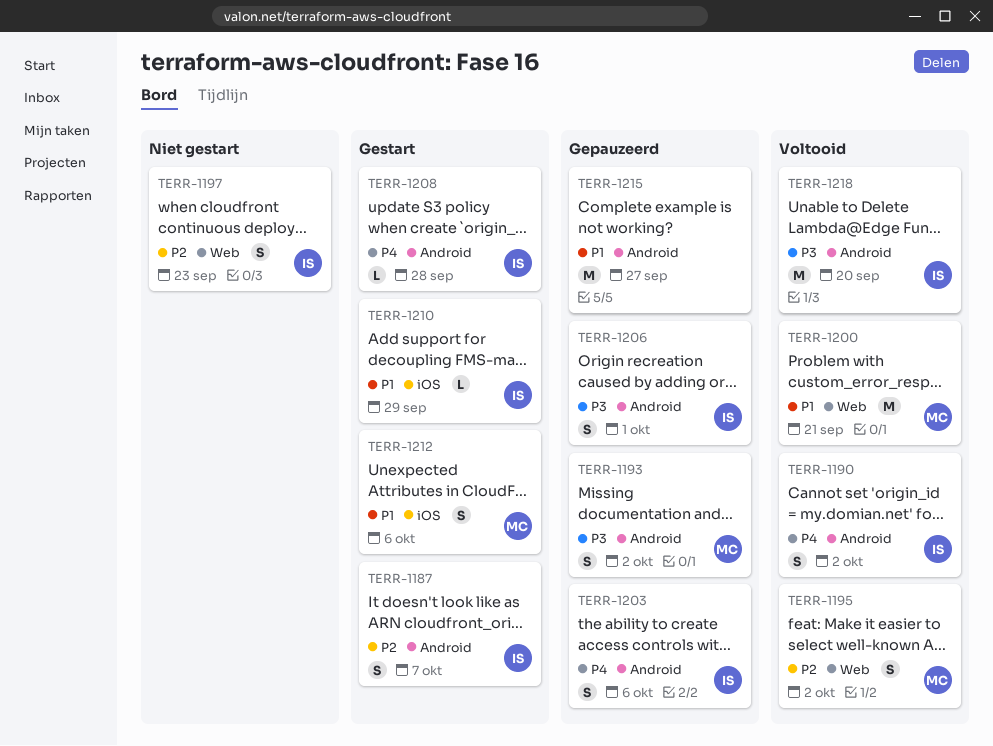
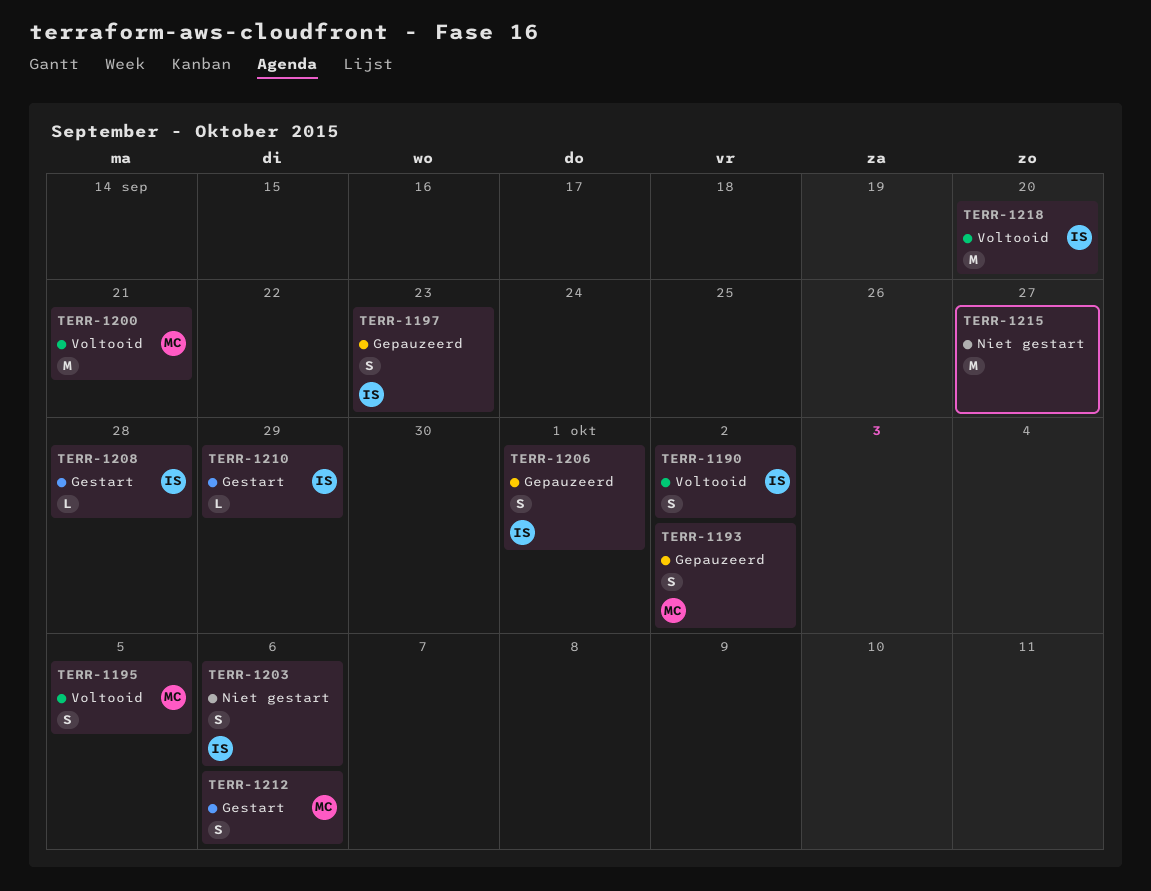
TERR-1187: present -> none
TERR-1195, due: Oct 2 -> Oct 5
TERR-1197, status: Niet gestart -> Gepauzeerd
TERR-1203, status: Gepauzeerd -> Niet gestart
TERR-1215, status: Gepauzeerd -> Niet gestart

